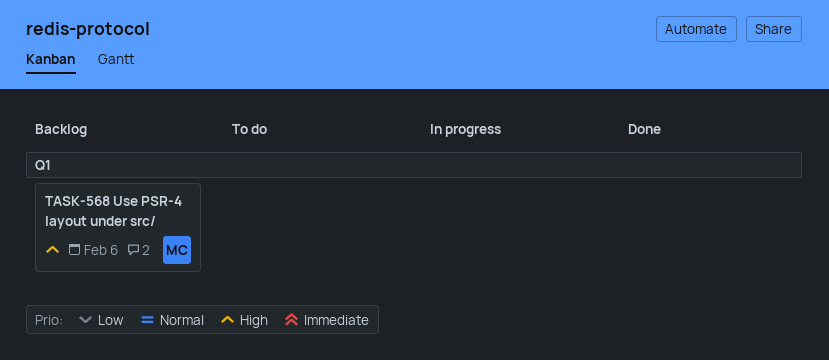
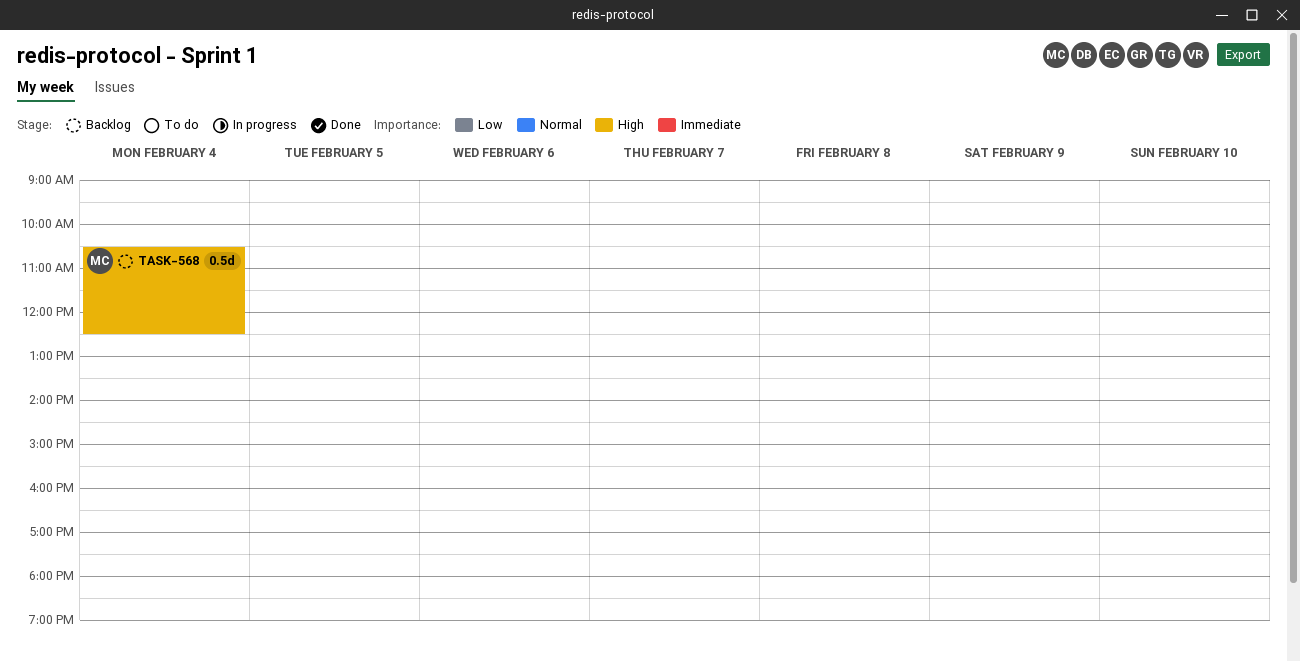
TASK-568, day: Feb 6 -> Feb 4

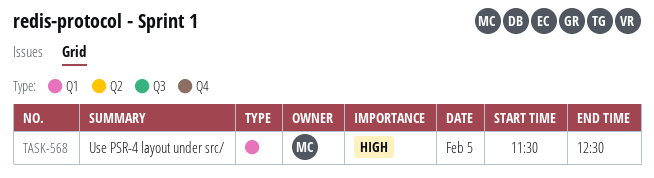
TASK-568, day: Feb 4 -> Feb 5
TASK-568, begins: 10:30 -> 11:30

